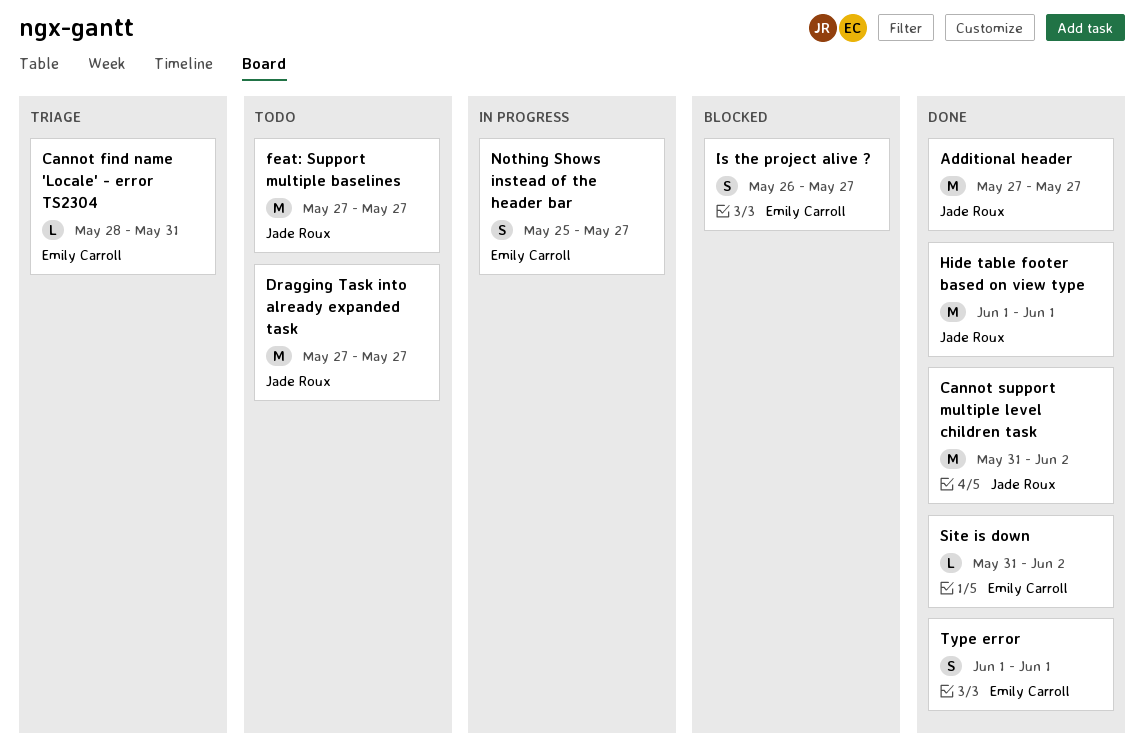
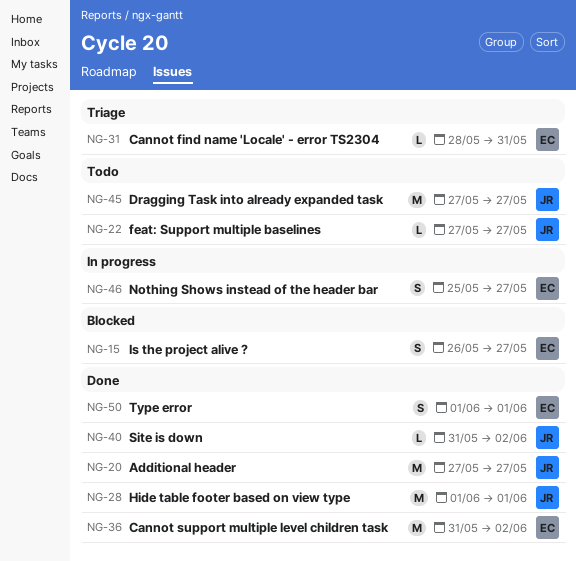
Cannot support multiple level children task, owner: Jade Roux -> Emily Carroll
feat: Support multiple baselines, estimate: M -> L
Site is down, owner: Emily Carroll -> Jade Roux

